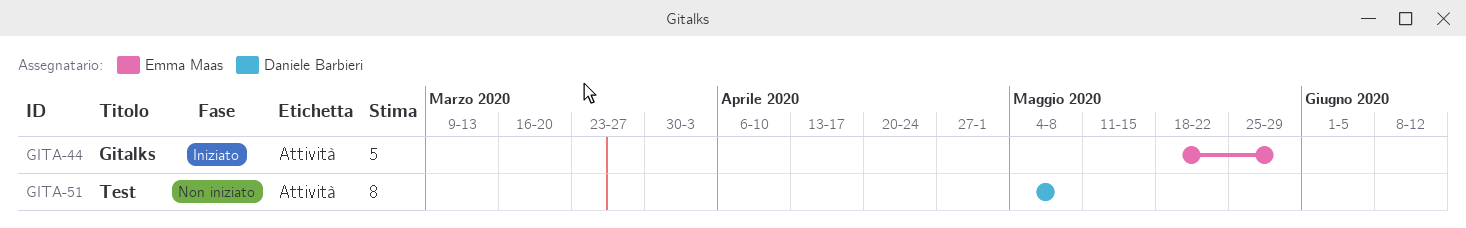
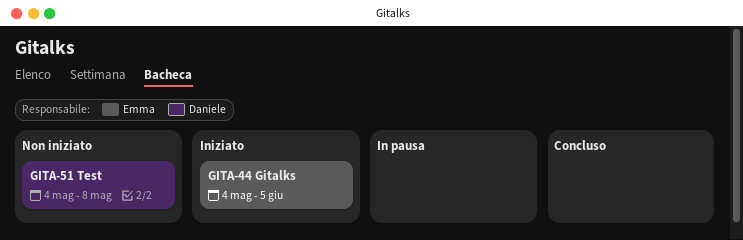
GITA-44, start: May 18 -> May 4
GITA-44, due: May 29 -> Jun 5

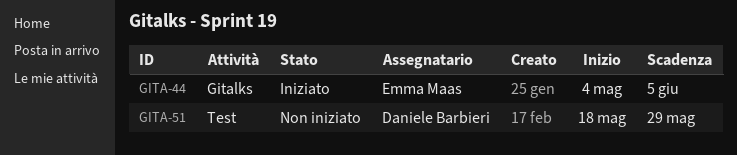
GITA-51, start: May 4 -> May 18
GITA-51, due: May 8 -> May 29

